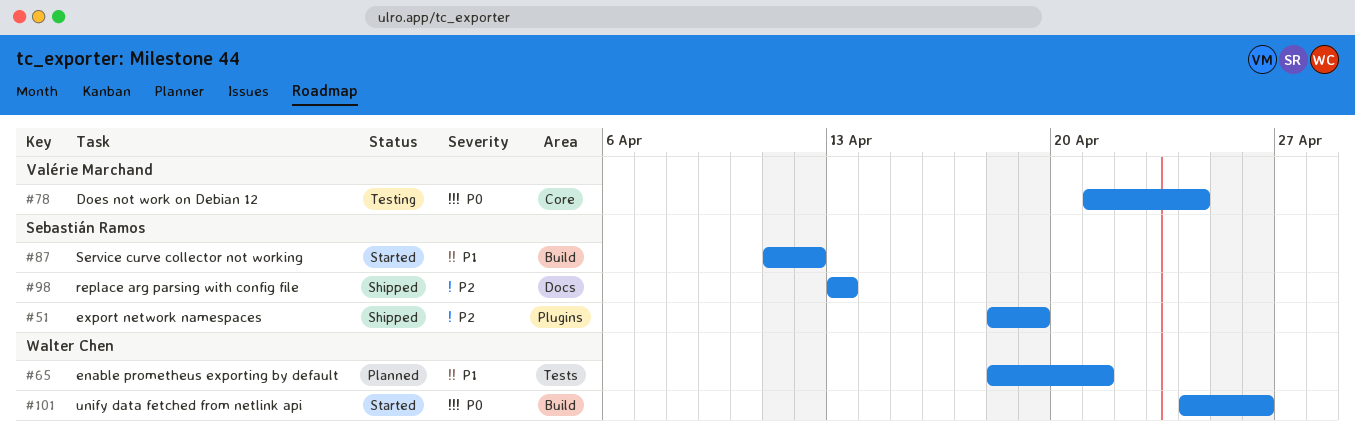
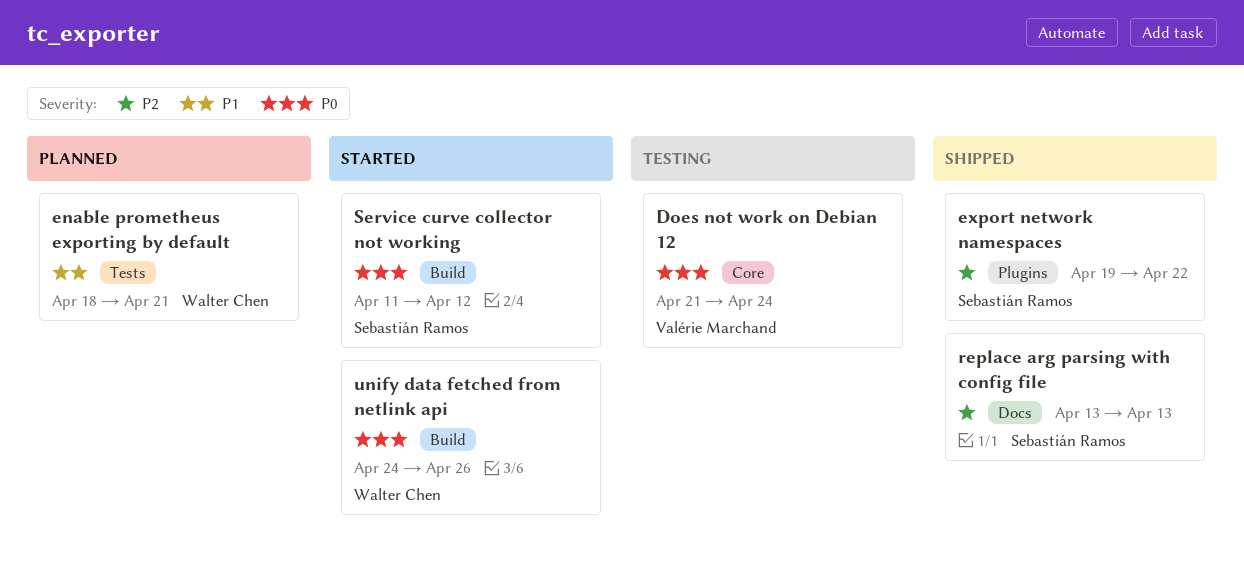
export network namespaces, start: Apr 18 -> Apr 19
export network namespaces, due: Apr 19 -> Apr 22
Service curve collector not working, priority: P1 -> P0

